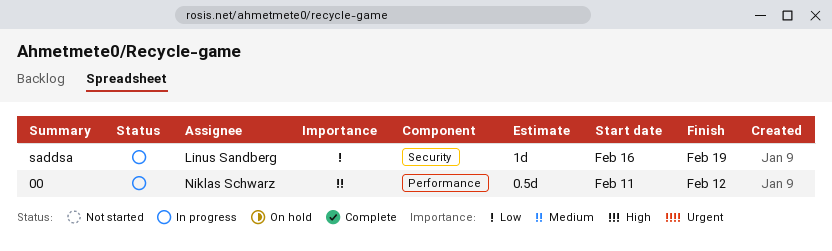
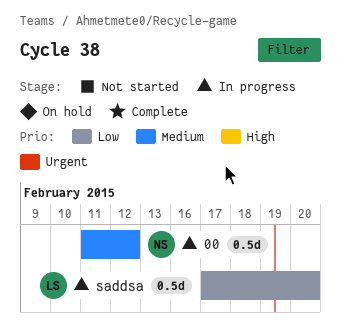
saddsa, estimate: 1d -> 0.5d
saddsa, start: Feb 16 -> Feb 17
saddsa, due: Feb 19 -> Feb 20

